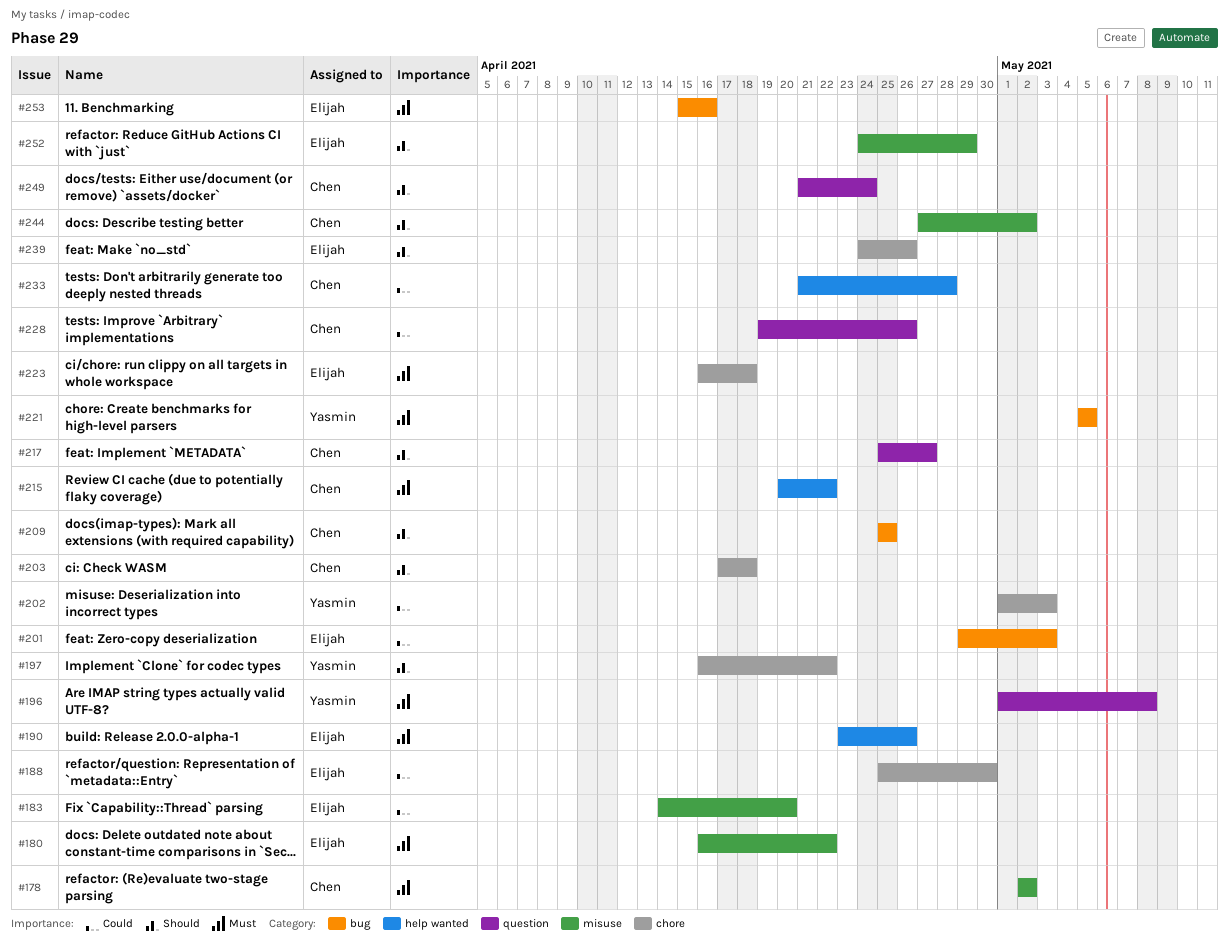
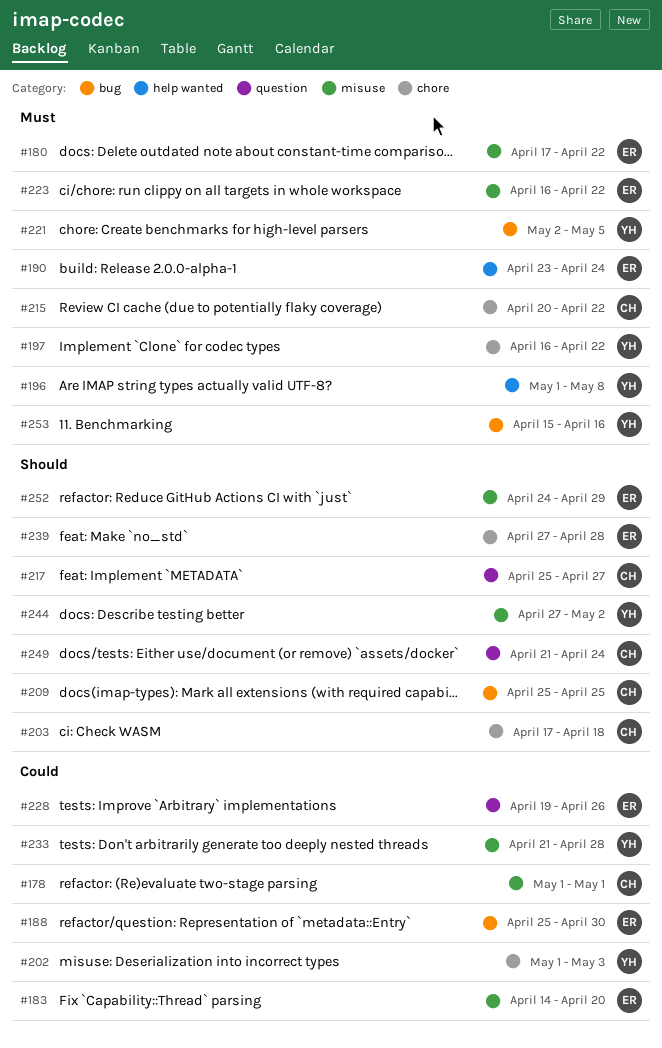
#178, priority: Must -> Could
#178, start: May 2 -> May 1
#178, due: May 2 -> May 1
#180, start: Apr 16 -> Apr 17
#188, label: chore -> bug
#190, due: Apr 26 -> Apr 24
#196, label: question -> help wanted
#197, priority: Should -> Must
#201: present -> none
#215, label: help wanted -> chore
#221, start: May 5 -> May 2
#223, label: chore -> misuse
#223, due: Apr 18 -> Apr 22
#228, owner: Chen -> Elijah
#233, owner: Chen -> Yasmin
#233, label: help wanted -> misuse
#239, start: Apr 24 -> Apr 27
#239, due: Apr 26 -> Apr 28
#244, owner: Chen -> Yasmin
#253, owner: Elijah -> Yasmin

